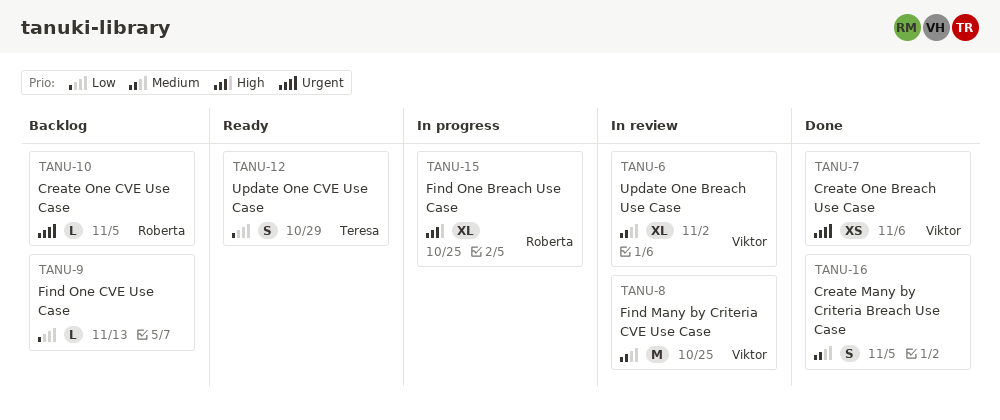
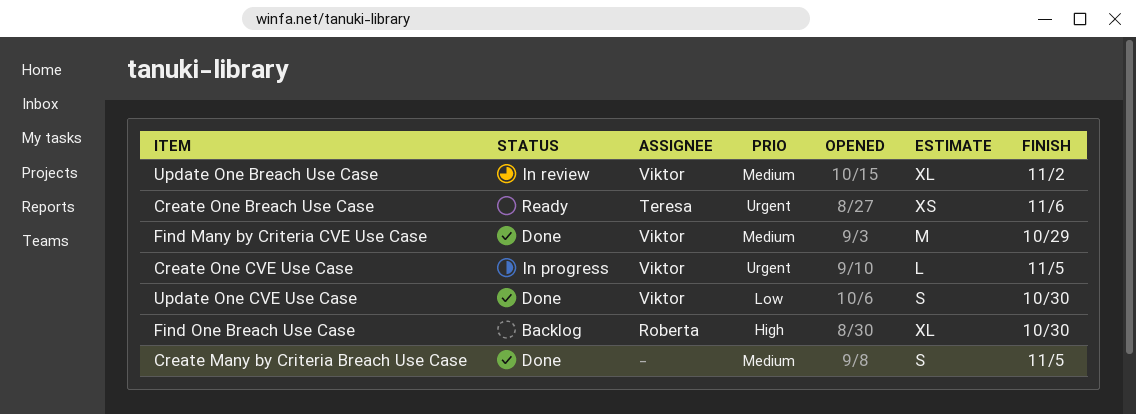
Create One Breach Use Case, status: Done -> Ready
Create One Breach Use Case, owner: Viktor -> Teresa
Create One CVE Use Case, status: Backlog -> In progress
Create One CVE Use Case, owner: Roberta -> Viktor
Find Many by Criteria CVE Use Case, status: In review -> Done
Find Many by Criteria CVE Use Case, due: Oct 25 -> Oct 29
Find One Breach Use Case, status: In progress -> Backlog
Find One Breach Use Case, due: Oct 25 -> Oct 30
Find One CVE Use Case: present -> none
Update One CVE Use Case, status: Ready -> Done
Update One CVE Use Case, owner: Teresa -> Viktor
Update One CVE Use Case, due: Oct 29 -> Oct 30

